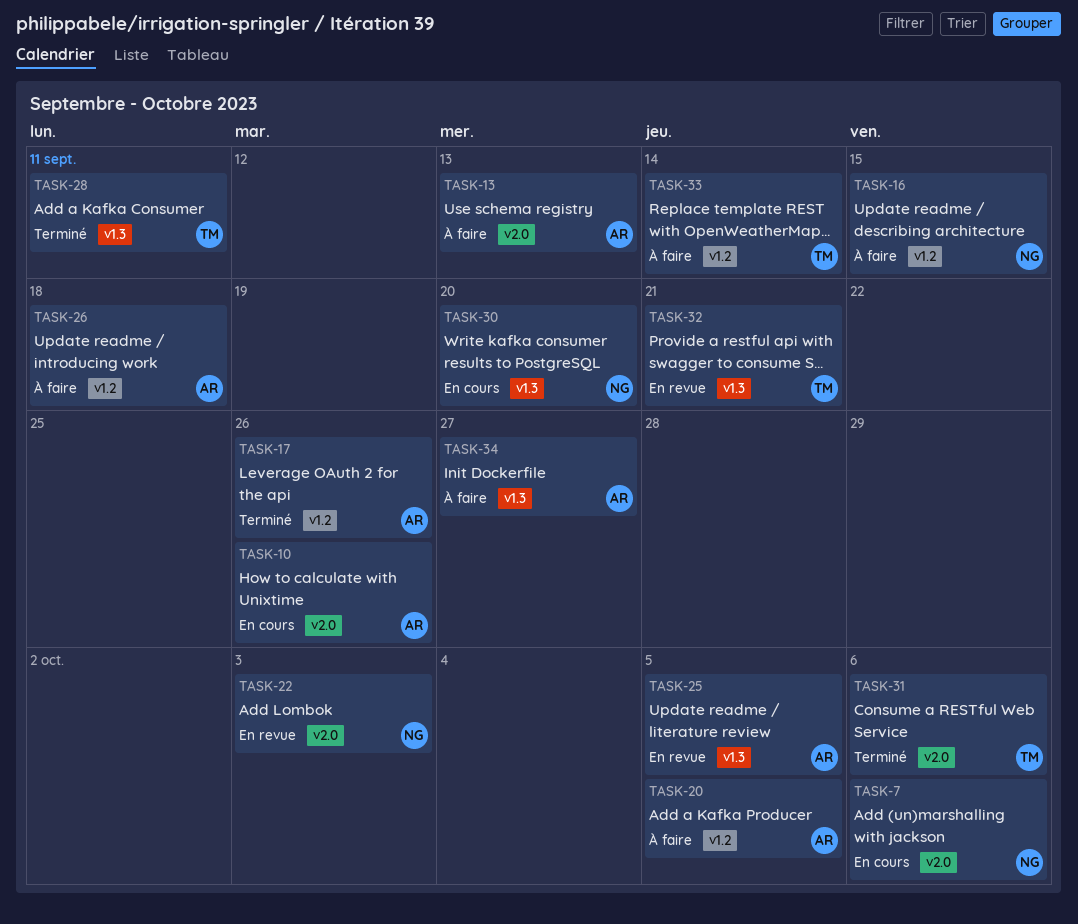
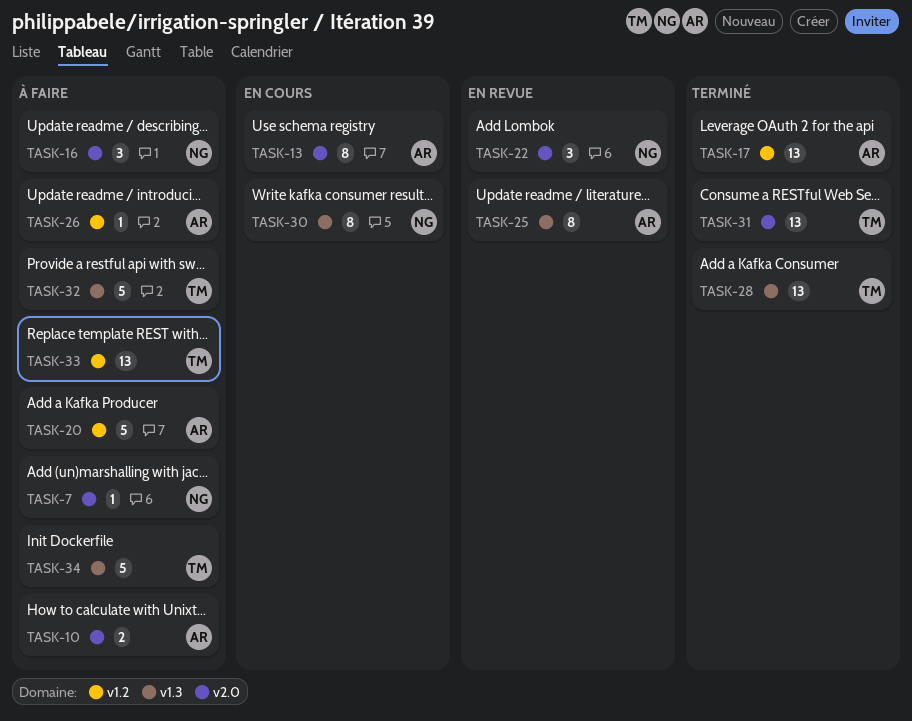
TASK-7, status: En cours -> À faire
TASK-10, status: En cours -> À faire
TASK-13, status: À faire -> En cours
TASK-16, label: v1.2 -> v2.0
TASK-32, status: En revue -> À faire
TASK-34, owner: AR -> TM

